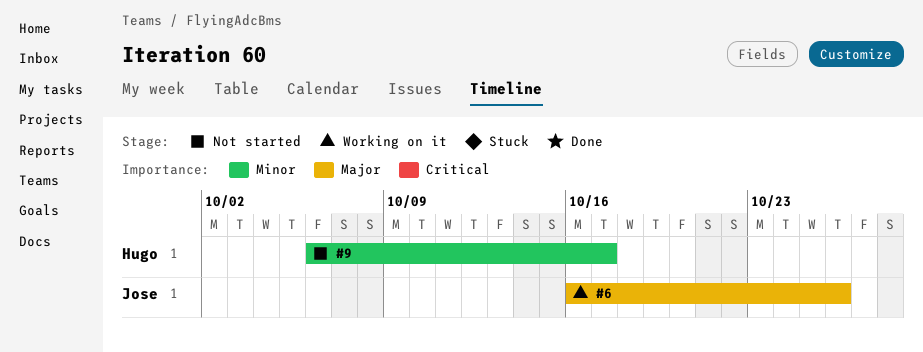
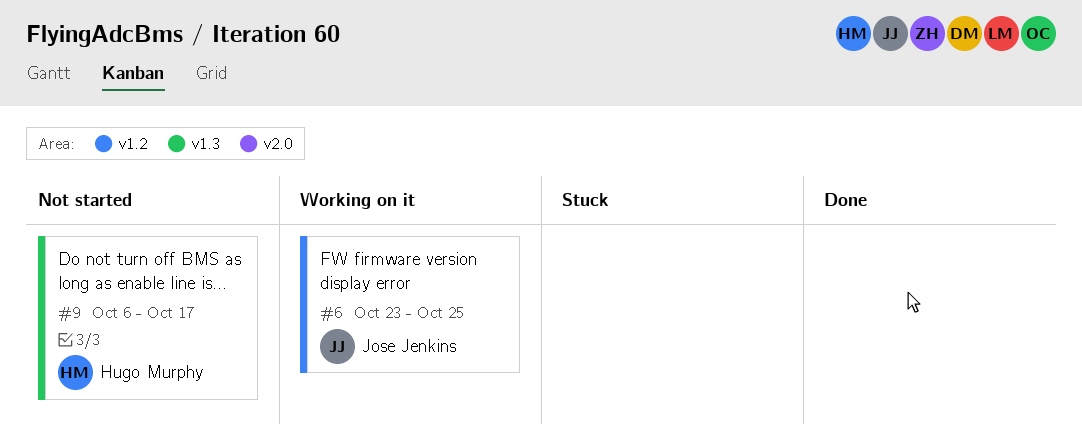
#6, start: Oct 16 -> Oct 23
#6, due: Oct 26 -> Oct 25

